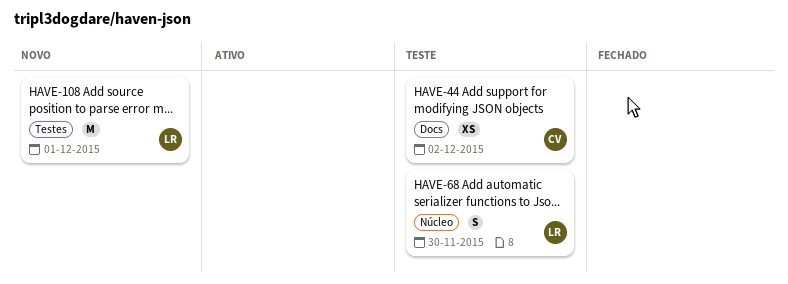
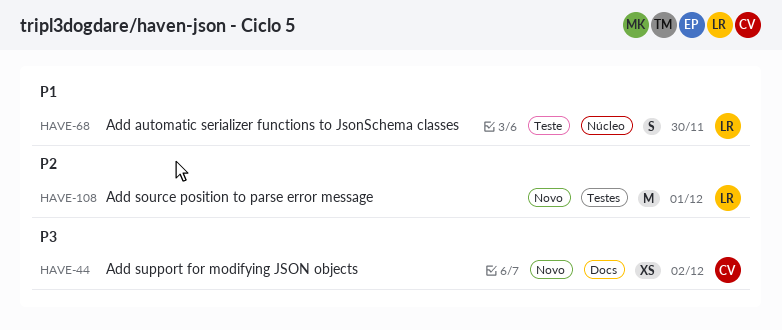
HAVE-44, status: Teste -> Novo

